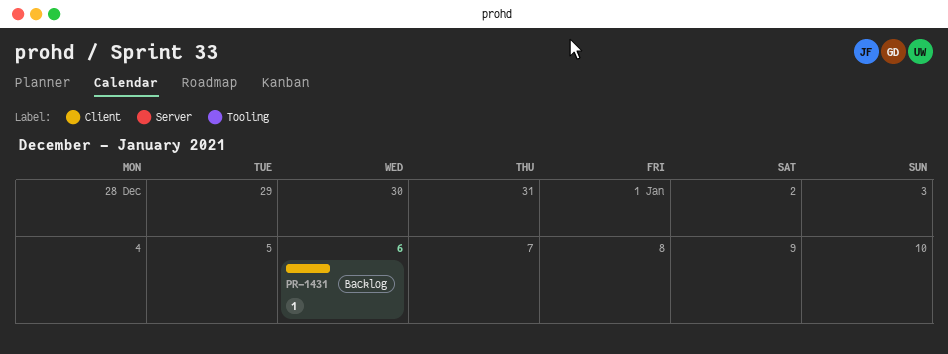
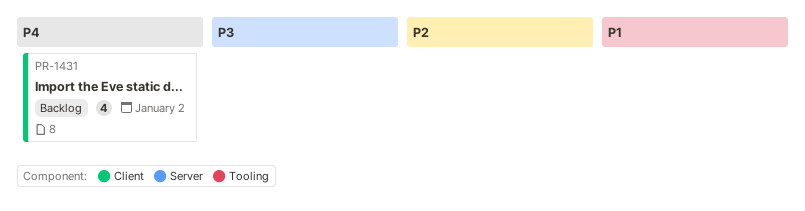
PR-1431, estimate: 1 -> 4
PR-1431, due: Jan 6 -> Jan 2

